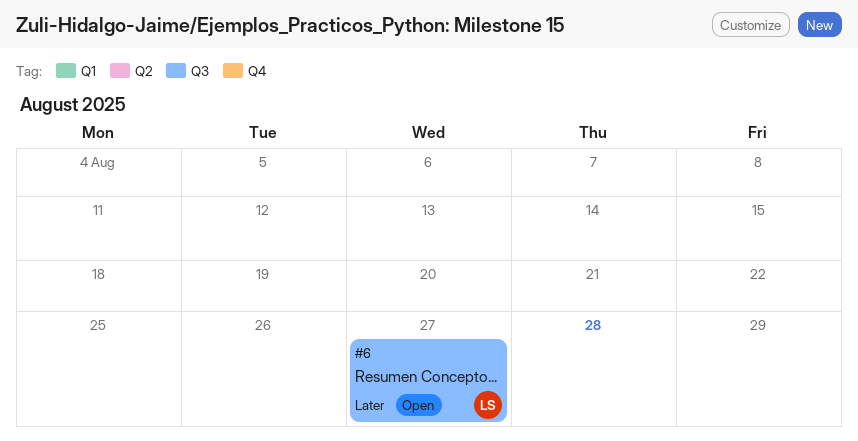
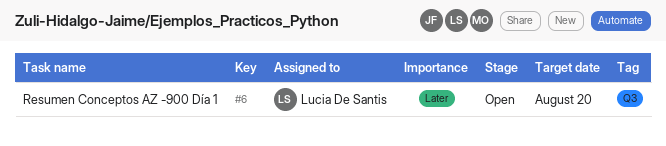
#6, due: Aug 27 -> Aug 20

